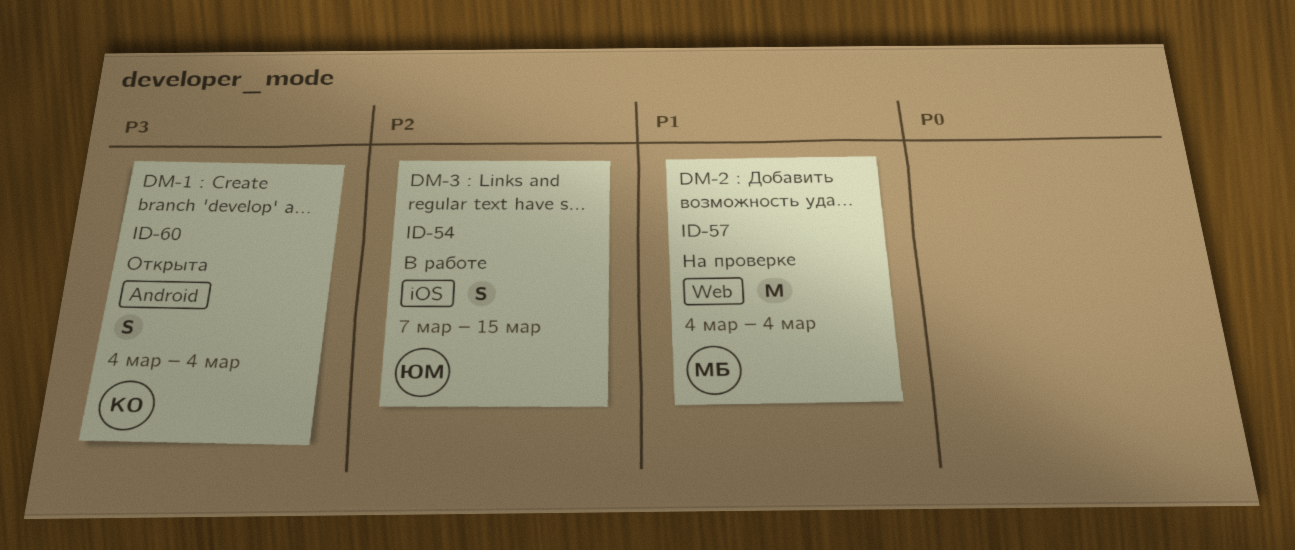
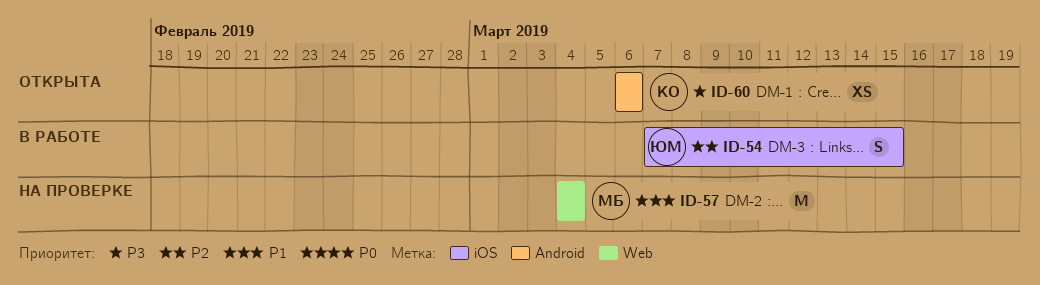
ID-60, estimate: S -> XS
ID-60, start: Mar 4 -> Mar 6
ID-60, due: Mar 4 -> Mar 6

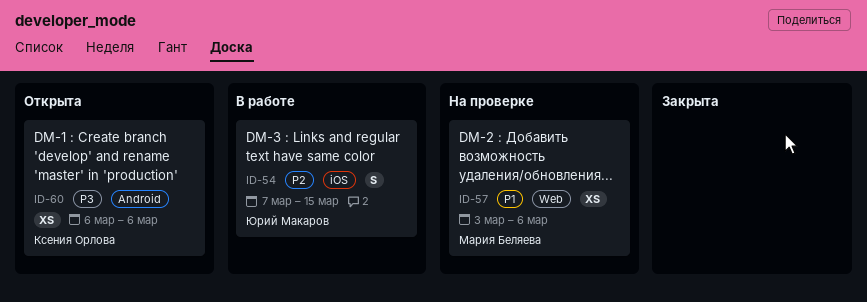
ID-57, estimate: M -> XS
ID-57, start: Mar 4 -> Mar 3
ID-57, due: Mar 4 -> Mar 6

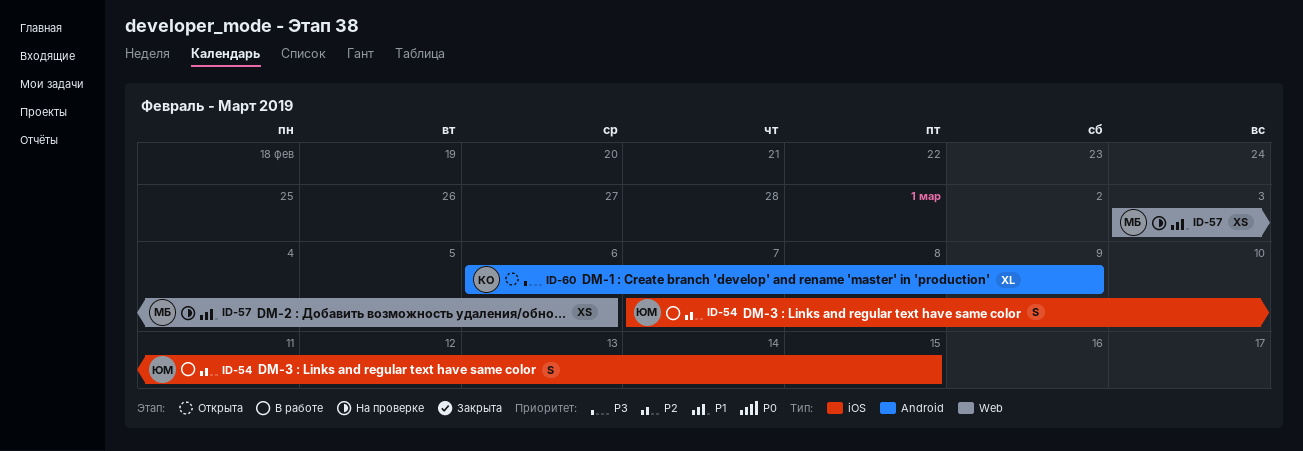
ID-60, estimate: XS -> XL
ID-60, due: Mar 6 -> Mar 9

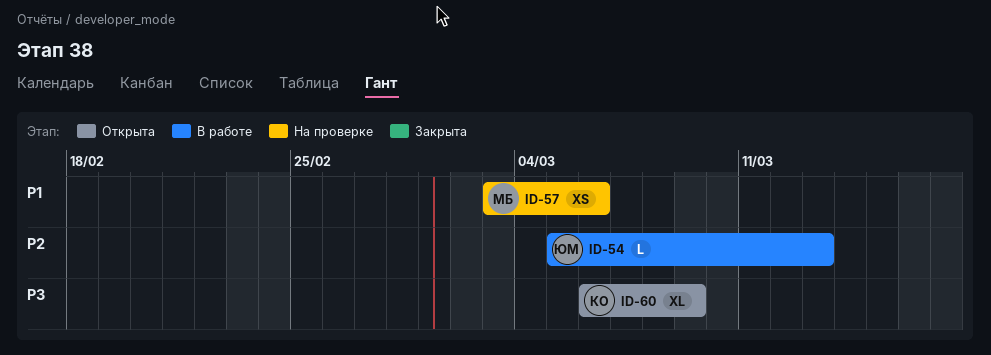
ID-54, estimate: S -> L
ID-54, start: Mar 7 -> Mar 5
ID-54, due: Mar 15 -> Mar 13

